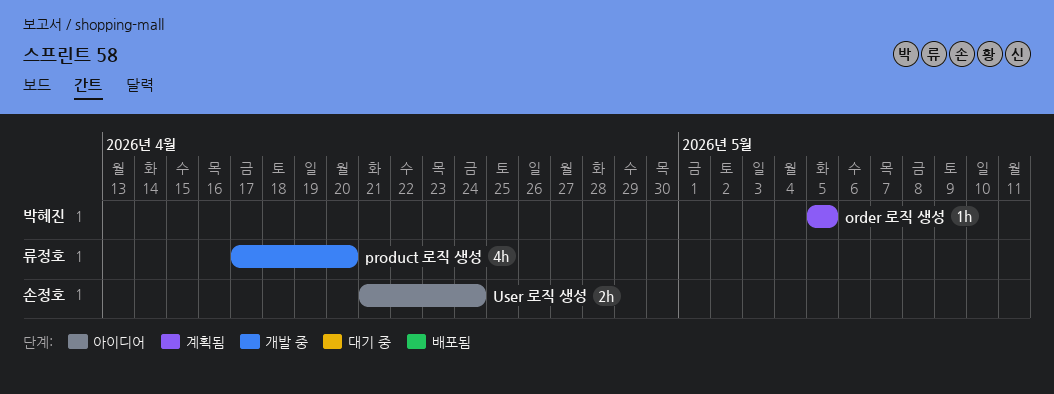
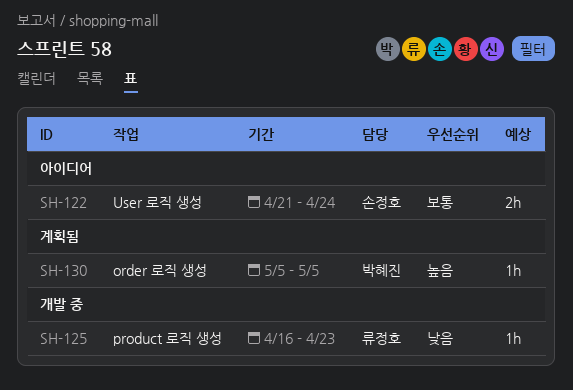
product 로직 생성, estimate: 4h -> 1h
product 로직 생성, start: Apr 17 -> Apr 16
product 로직 생성, due: Apr 20 -> Apr 23

